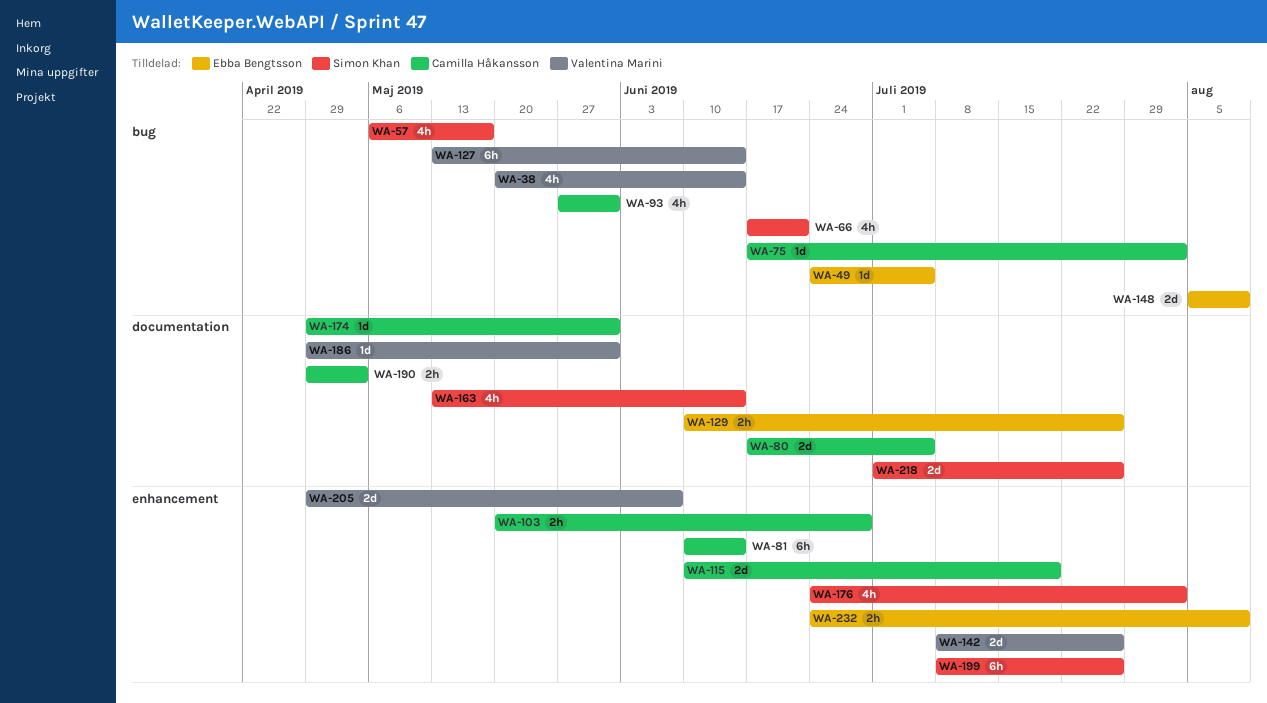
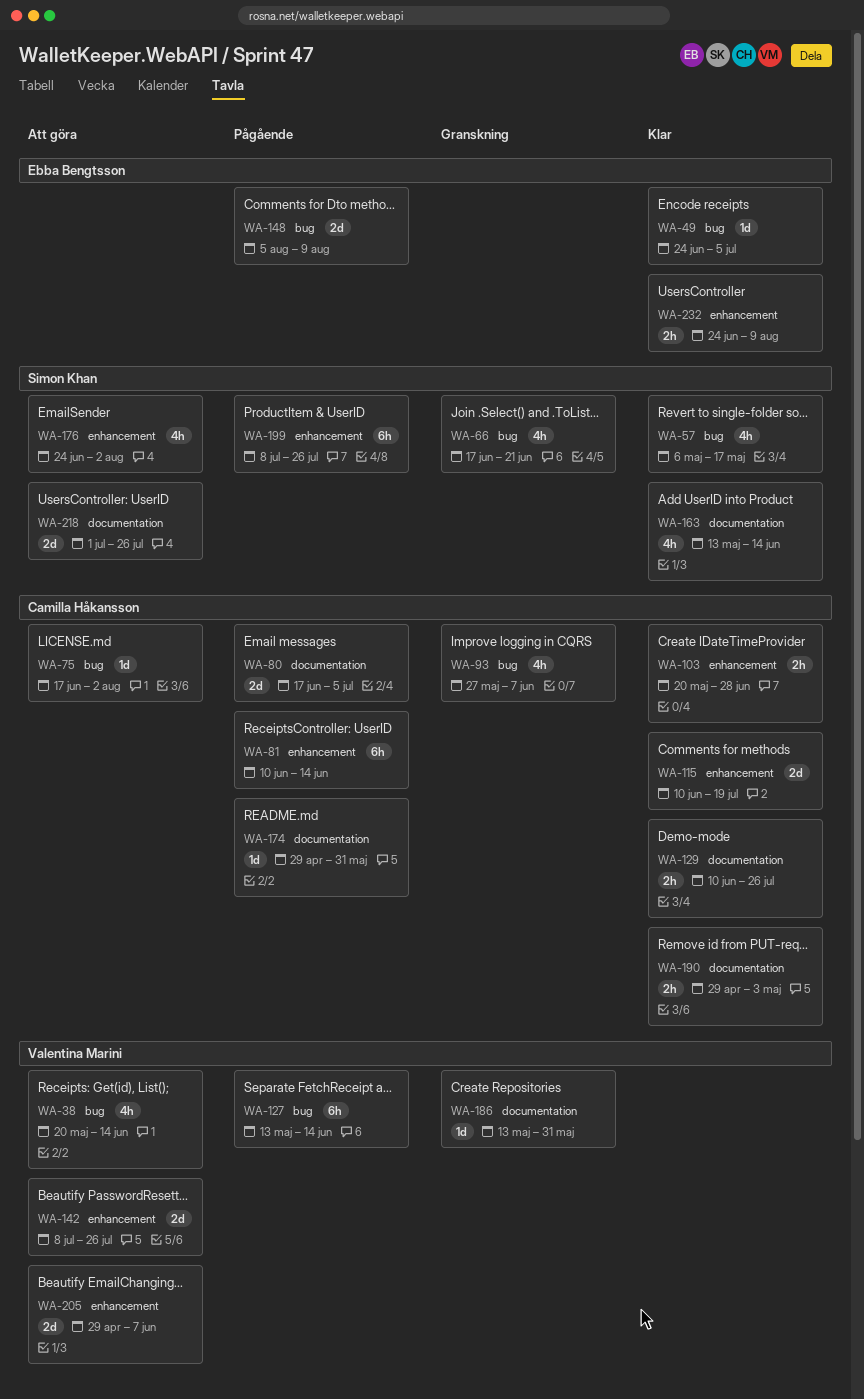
WA-93, due: May 31 -> Jun 7
WA-129, owner: Ebba Bengtsson -> Camilla Håkansson
WA-186, start: Apr 29 -> May 13

